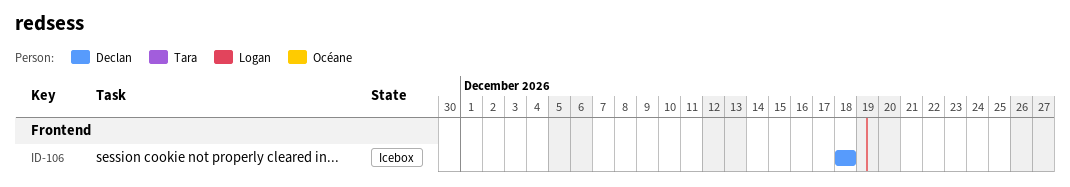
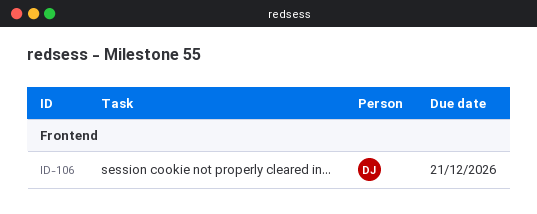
ID-106, due: Dec 18 -> Dec 21

